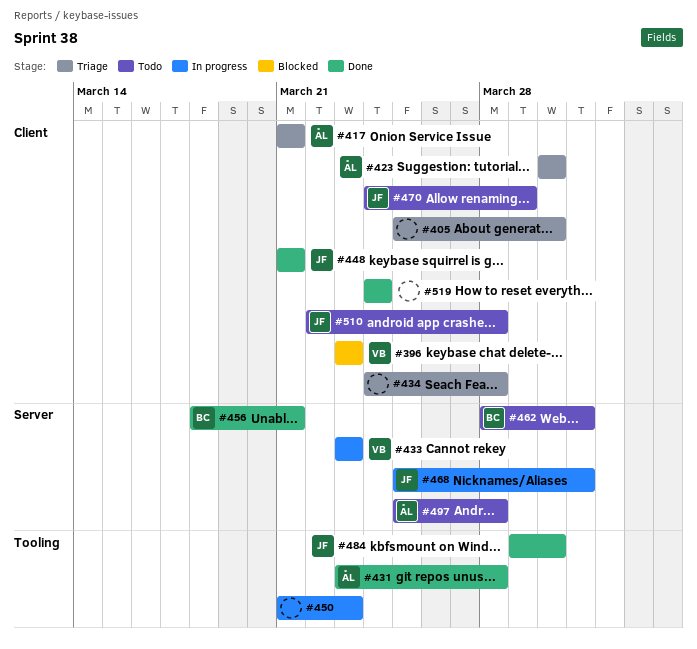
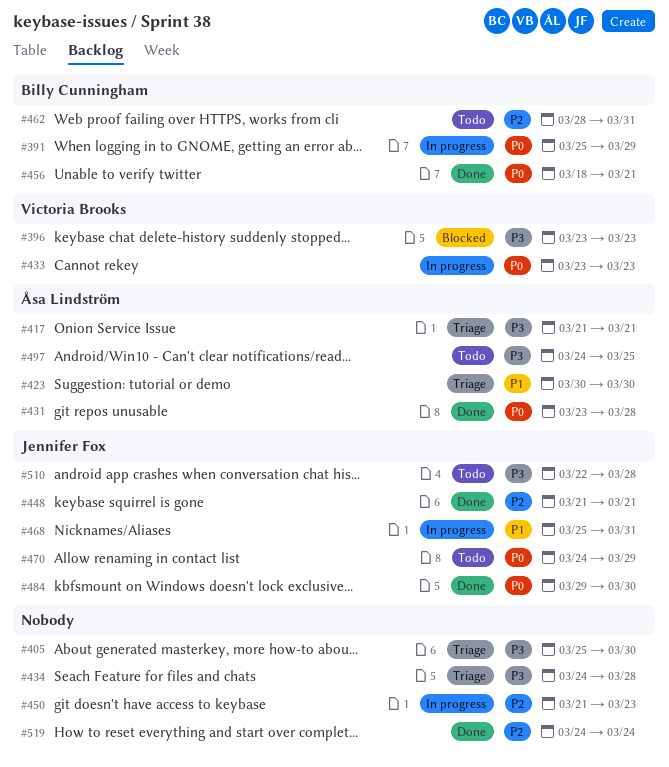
#391: none -> present
#497, start: Mar 25 -> Mar 24
#497, due: Mar 28 -> Mar 25

